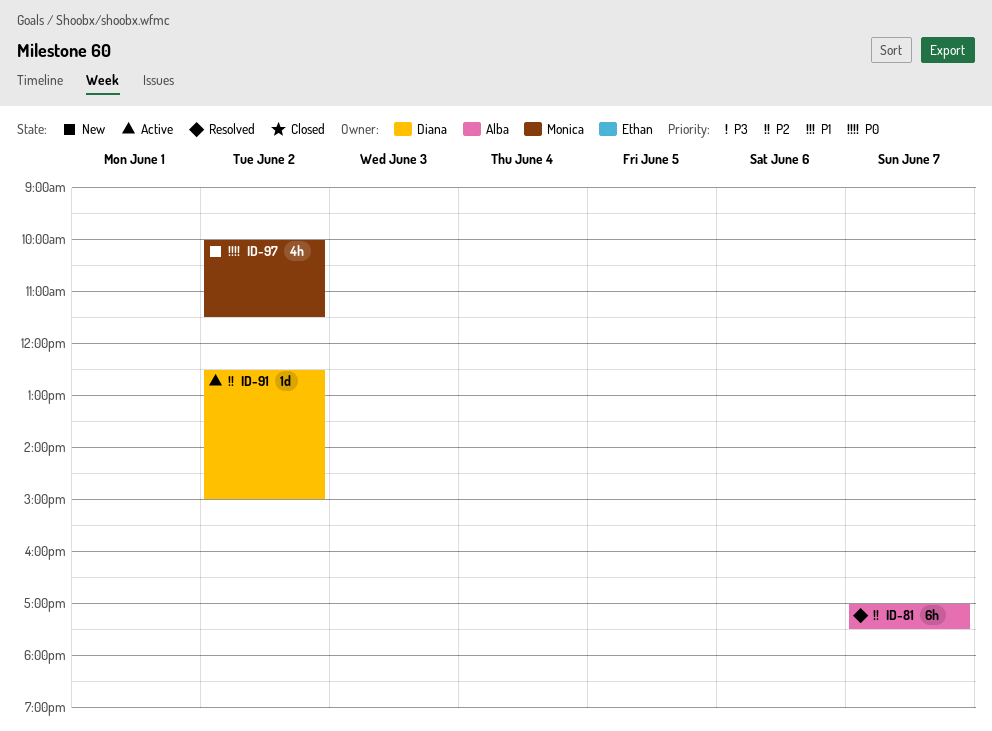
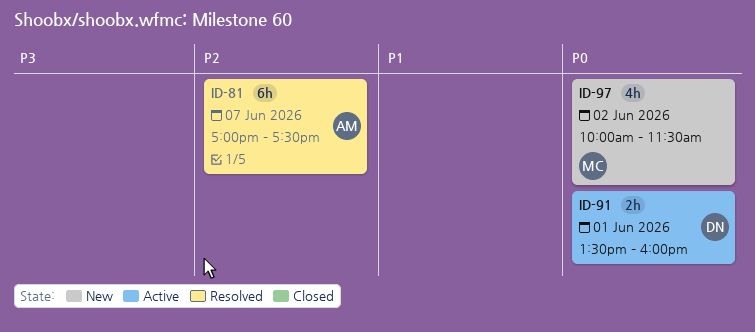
ID-91, priority: P2 -> P0
ID-91, estimate: 1d -> 2h
ID-91, day: Jun 2 -> Jun 1
ID-91, begins: 12:30 -> 13:30
ID-91, ends: 15:00 -> 16:00

